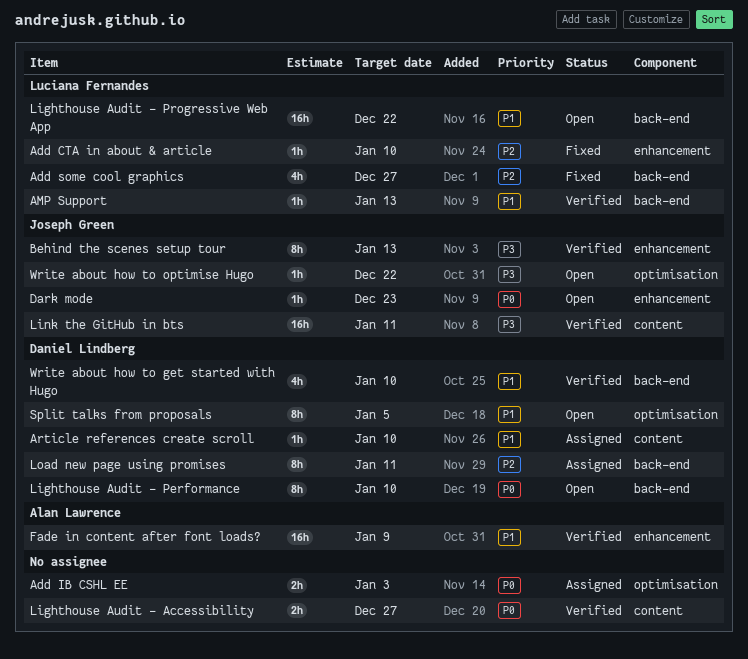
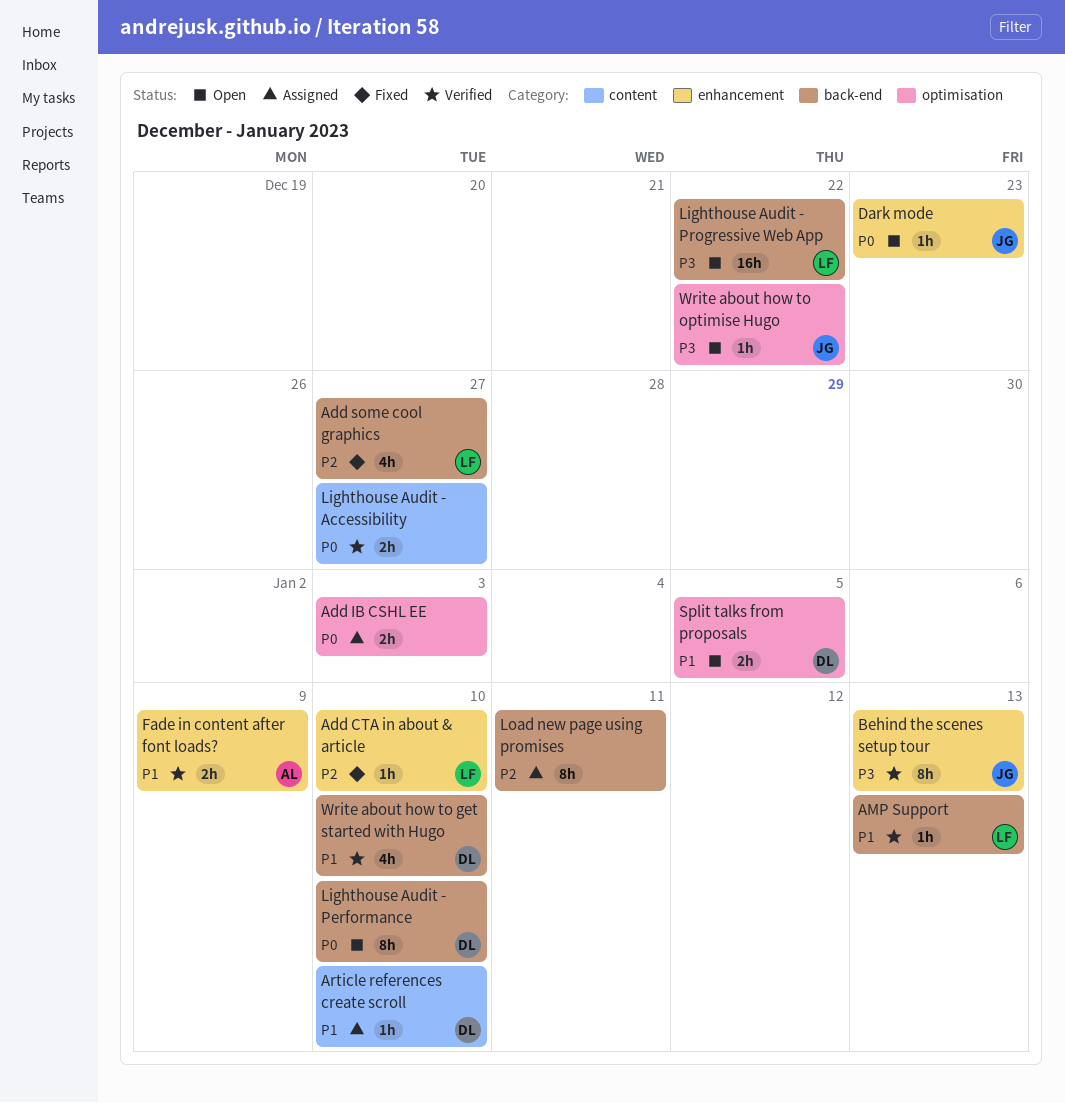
Fade in content after font loads?, estimate: 16h -> 2h
Lighthouse Audit - Progressive Web App, priority: P1 -> P3
Link the GitHub in bts: present -> none
Load new page using promises, owner: Daniel Lindberg -> none
Split talks from proposals, estimate: 8h -> 2h

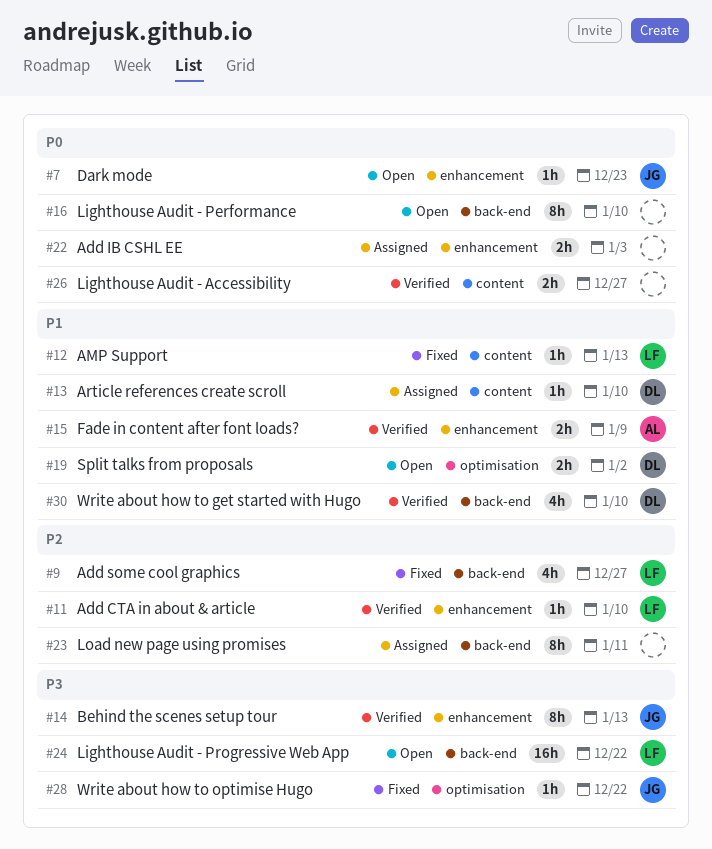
Add CTA in about & article, status: Fixed -> Verified
Add IB CSHL EE, label: optimisation -> enhancement
AMP Support, status: Verified -> Fixed
AMP Support, label: back-end -> content
Lighthouse Audit - Performance, owner: DL -> none
Split talks from proposals, due: Jan 5 -> Jan 2
Write about how to optimise Hugo, status: Open -> Fixed

